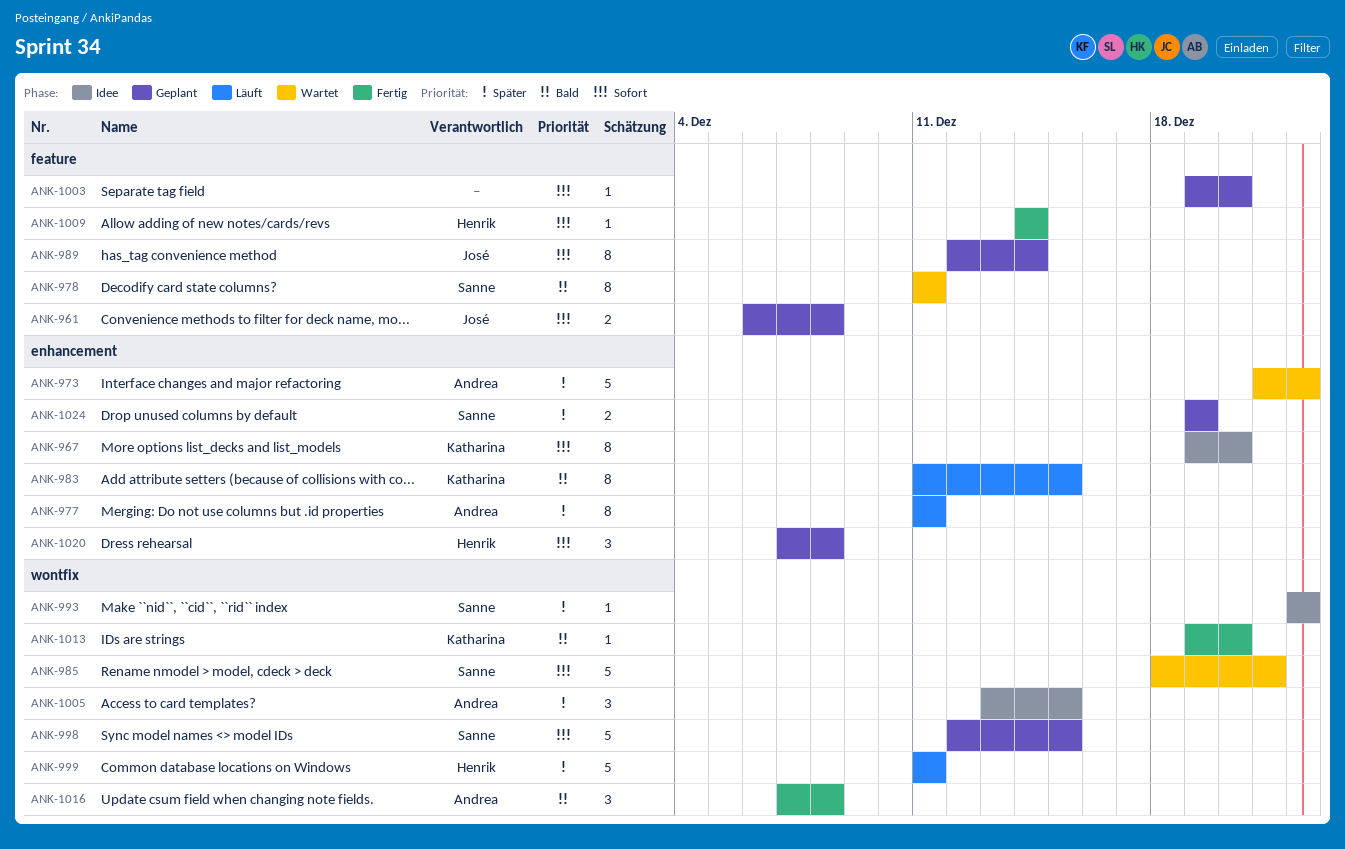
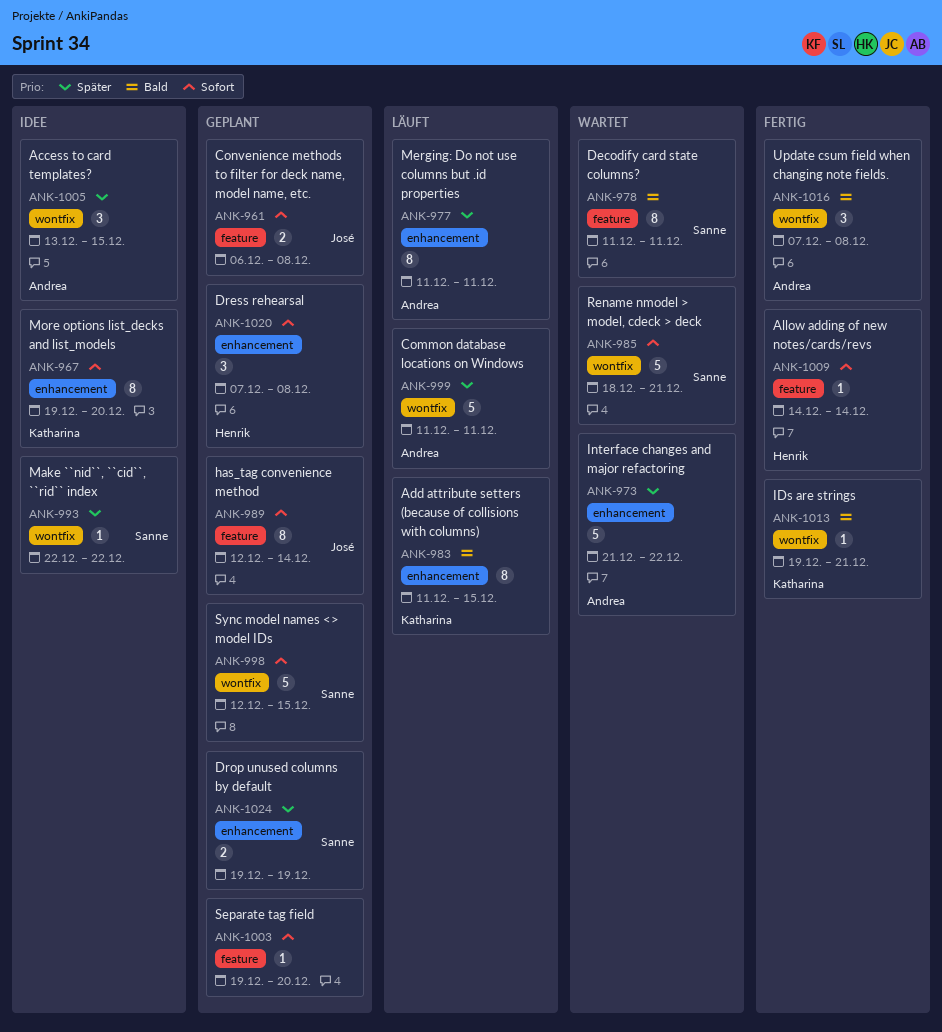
ANK-999, owner: Henrik -> Andrea
ANK-1013, due: Dec 20 -> Dec 21

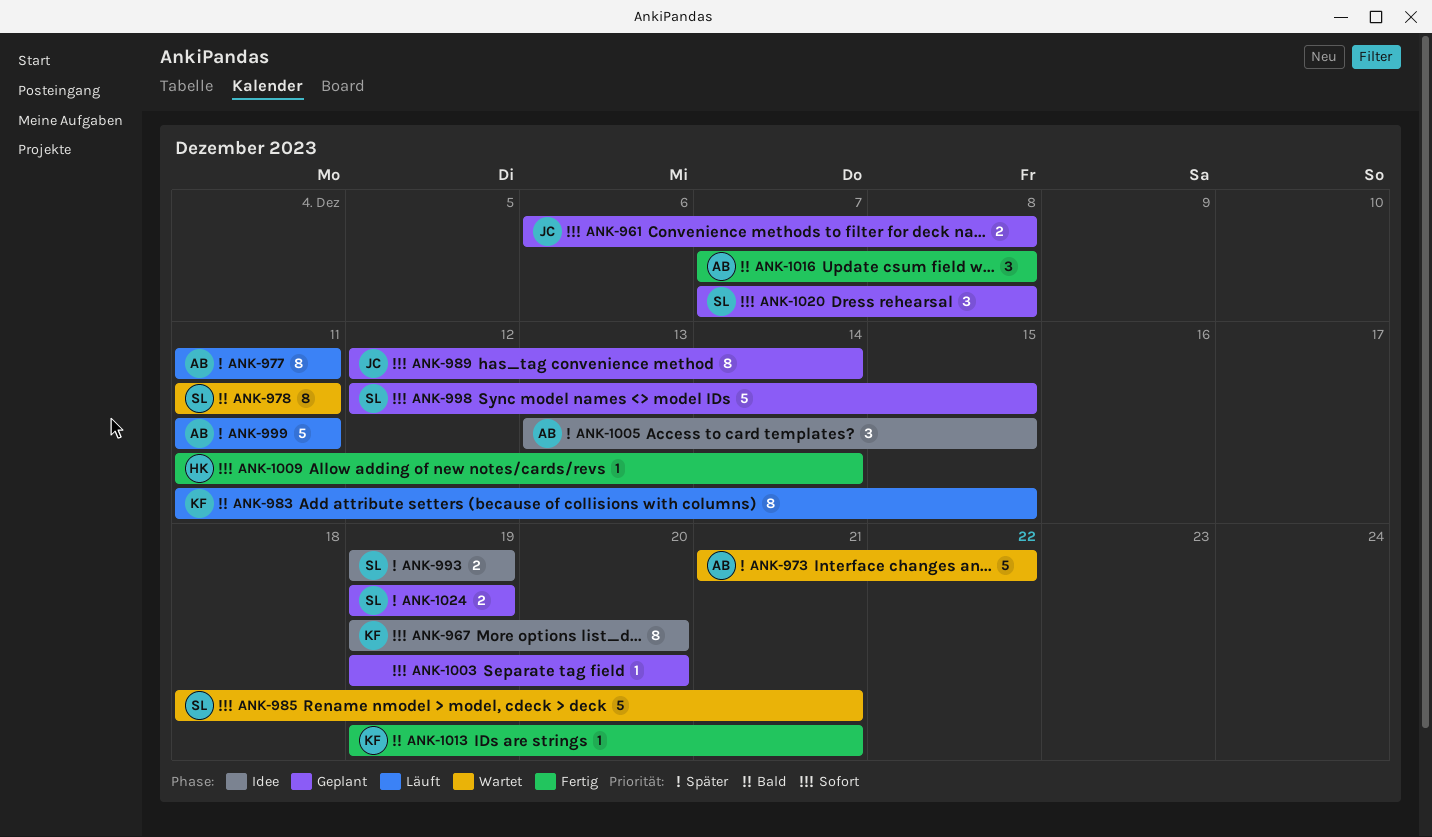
ANK-993, estimate: 1 -> 2
ANK-993, start: Dec 22 -> Dec 19
ANK-993, due: Dec 22 -> Dec 19
ANK-1009, start: Dec 14 -> Dec 11
ANK-1020, owner: Henrik -> Sanne

